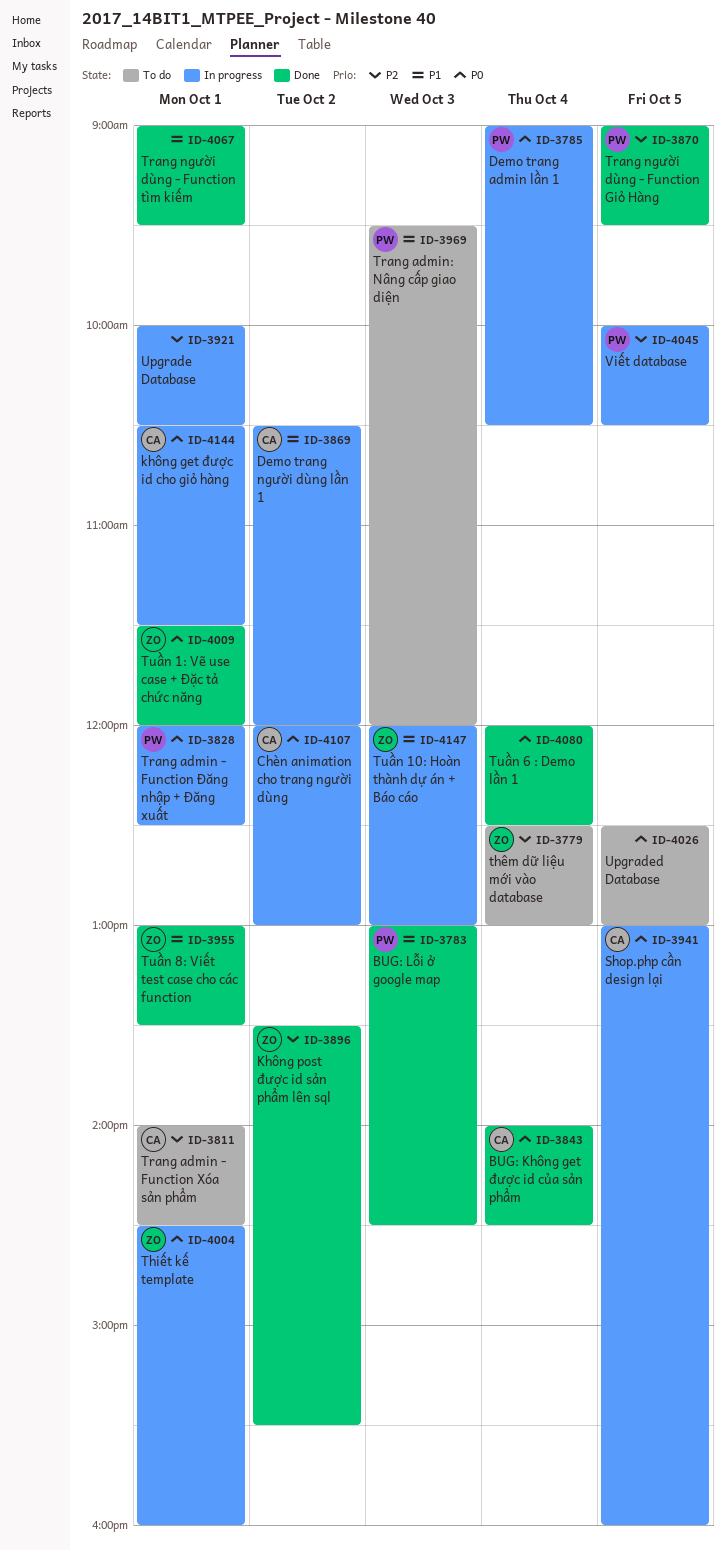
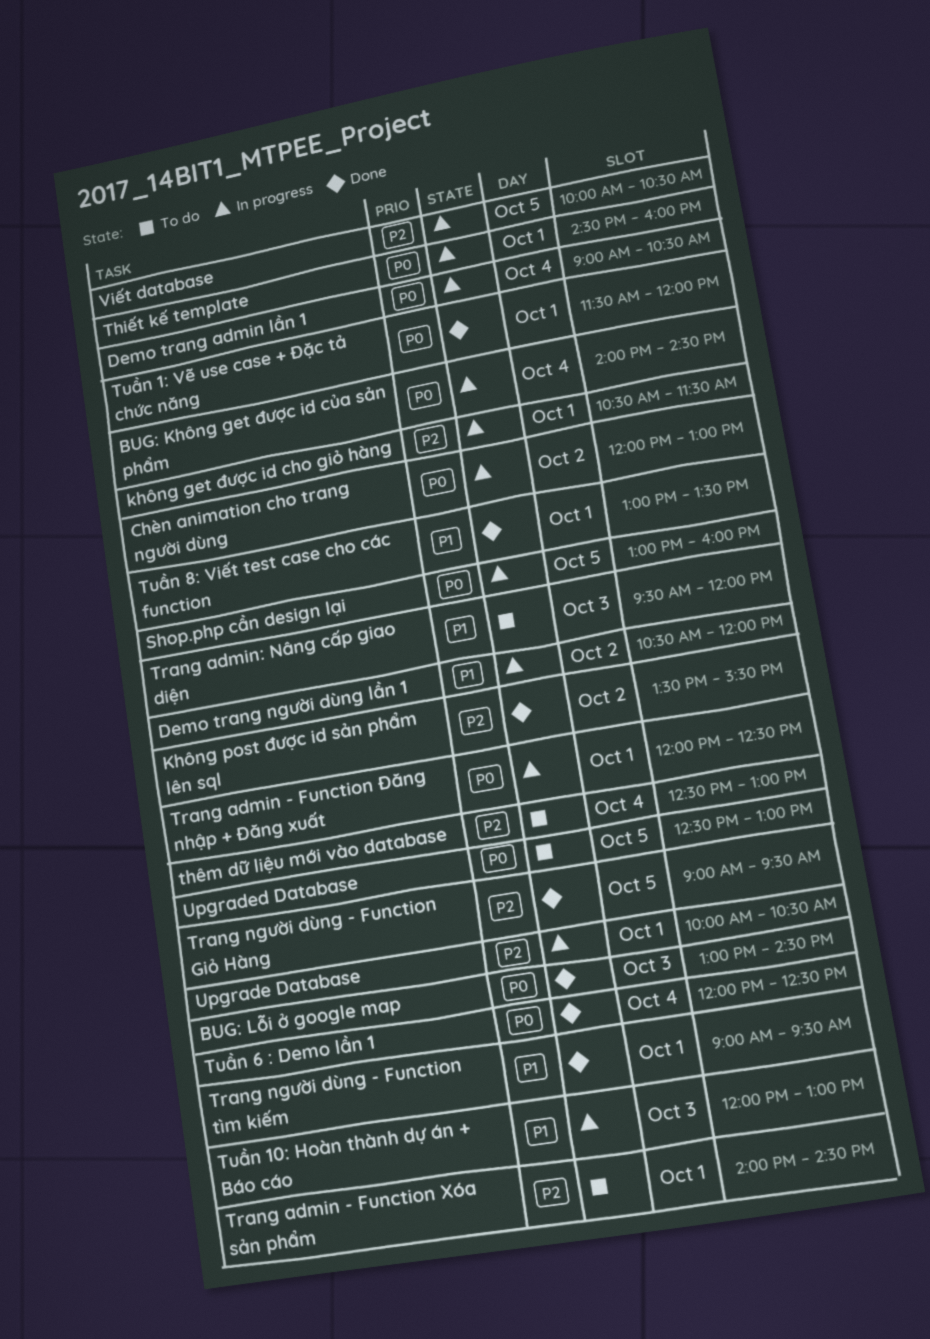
BUG: Không get được id của sản phẩm, status: Done -> In progress
BUG: Lỗi ở google map, priority: P1 -> P0
không get được id cho giỏ hàng, priority: P0 -> P2

